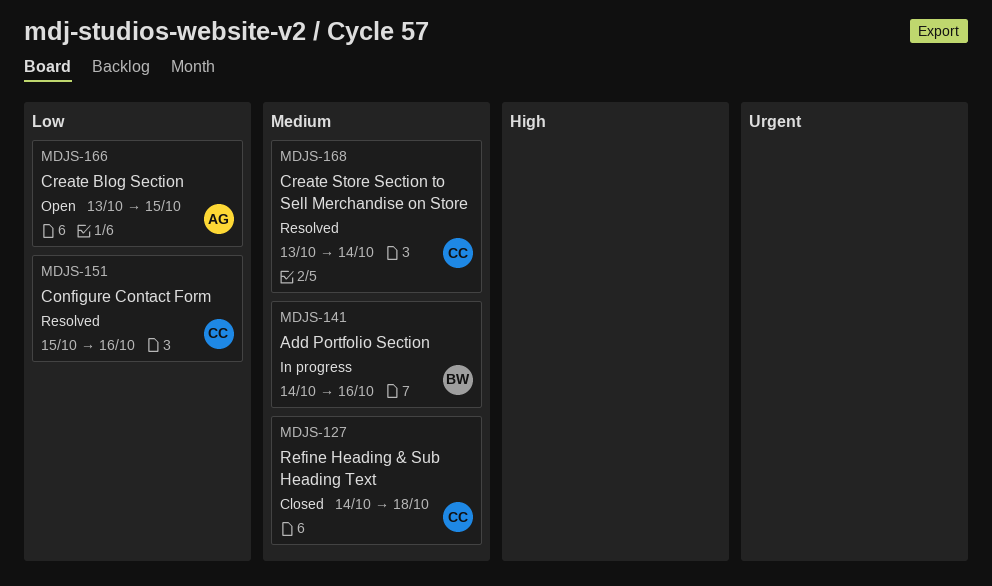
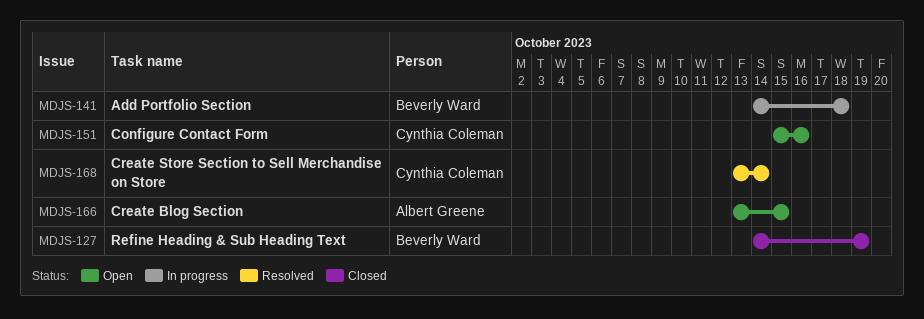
MDJS-127, owner: Cynthia Coleman -> Beverly Ward
MDJS-127, due: Oct 18 -> Oct 19
MDJS-141, due: Oct 16 -> Oct 18
MDJS-151, status: Resolved -> Open

